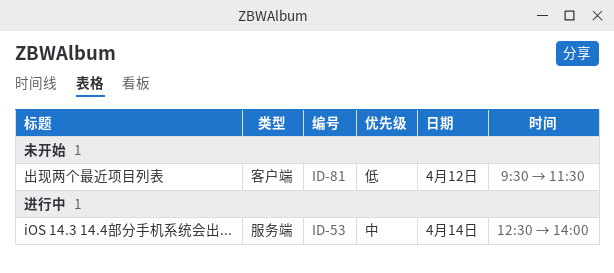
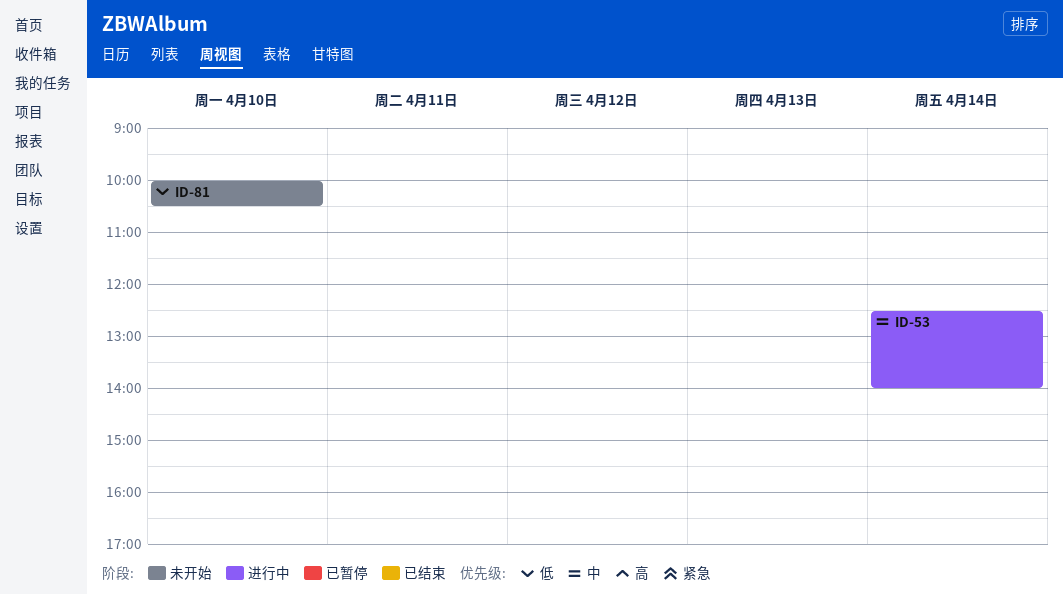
ID-81, day: Apr 12 -> Apr 10
ID-81, begins: 09:30 -> 10:00
ID-81, ends: 11:30 -> 10:30

